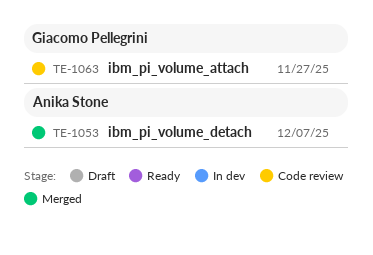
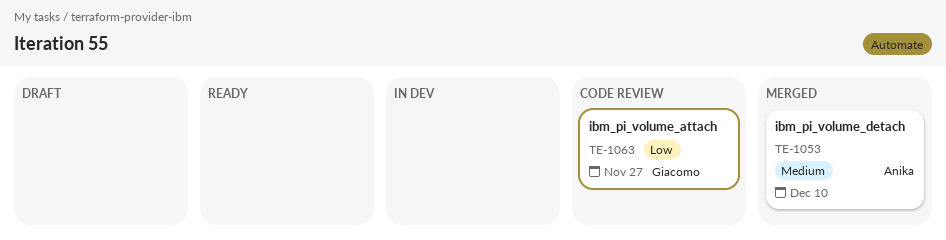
TE-1053, due: Dec 7 -> Dec 10

